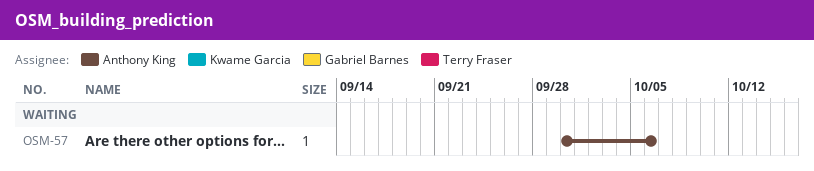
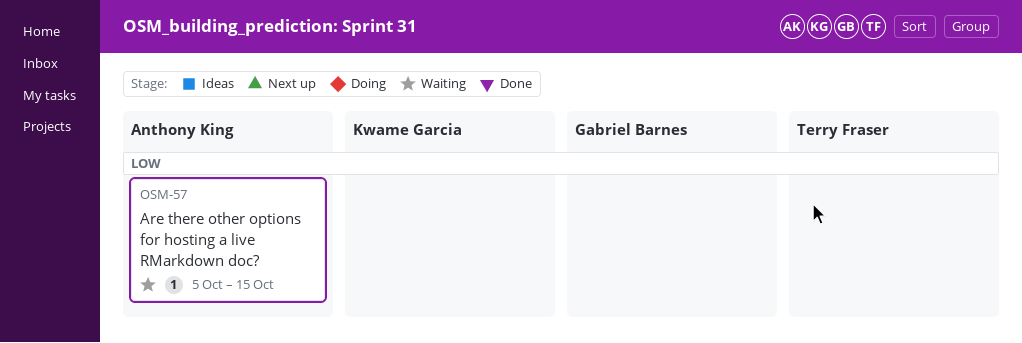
OSM-57, start: Sep 30 -> Oct 5
OSM-57, due: Oct 6 -> Oct 15

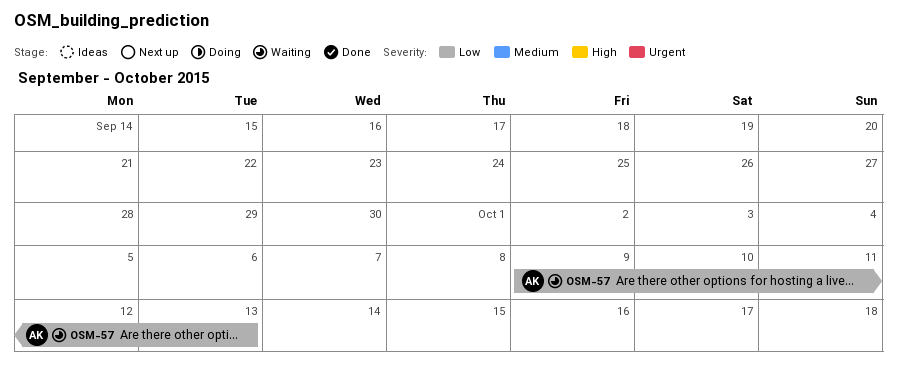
OSM-57, start: Oct 5 -> Oct 9
OSM-57, due: Oct 15 -> Oct 13

